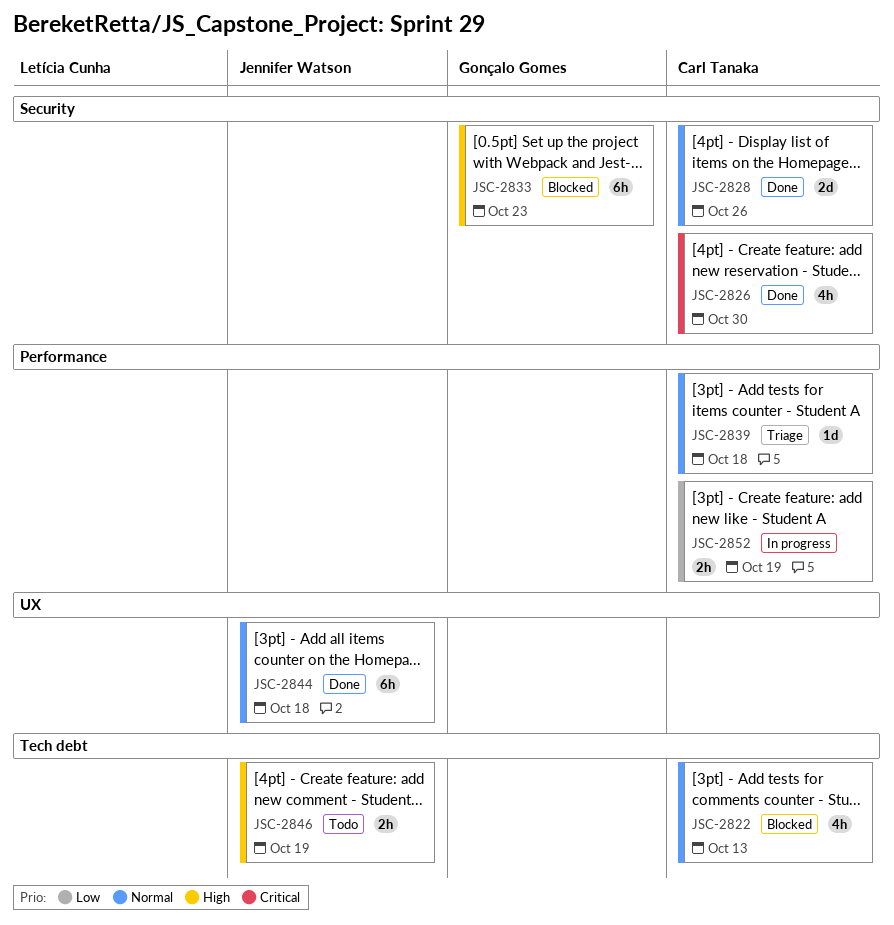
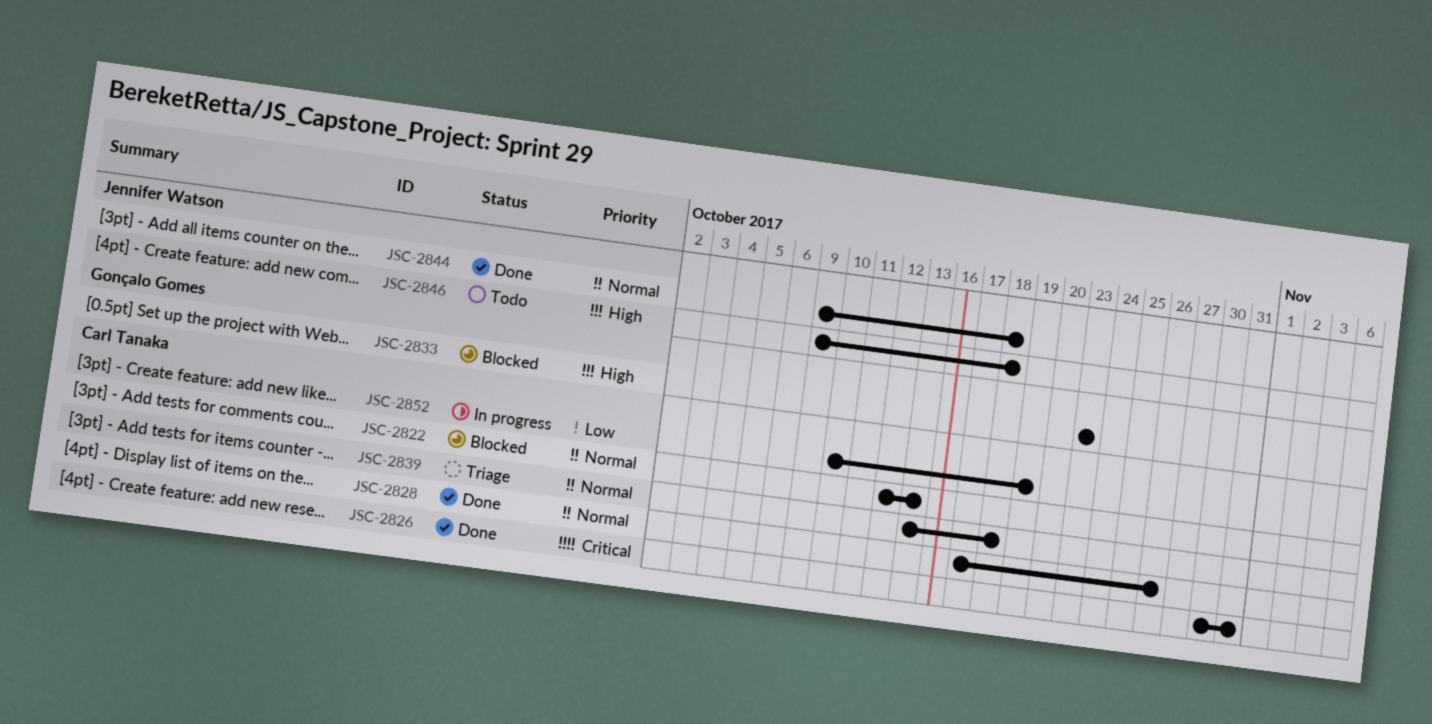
JSC-2826, due: Oct 30 -> Oct 31
JSC-2846, due: Oct 19 -> Oct 18

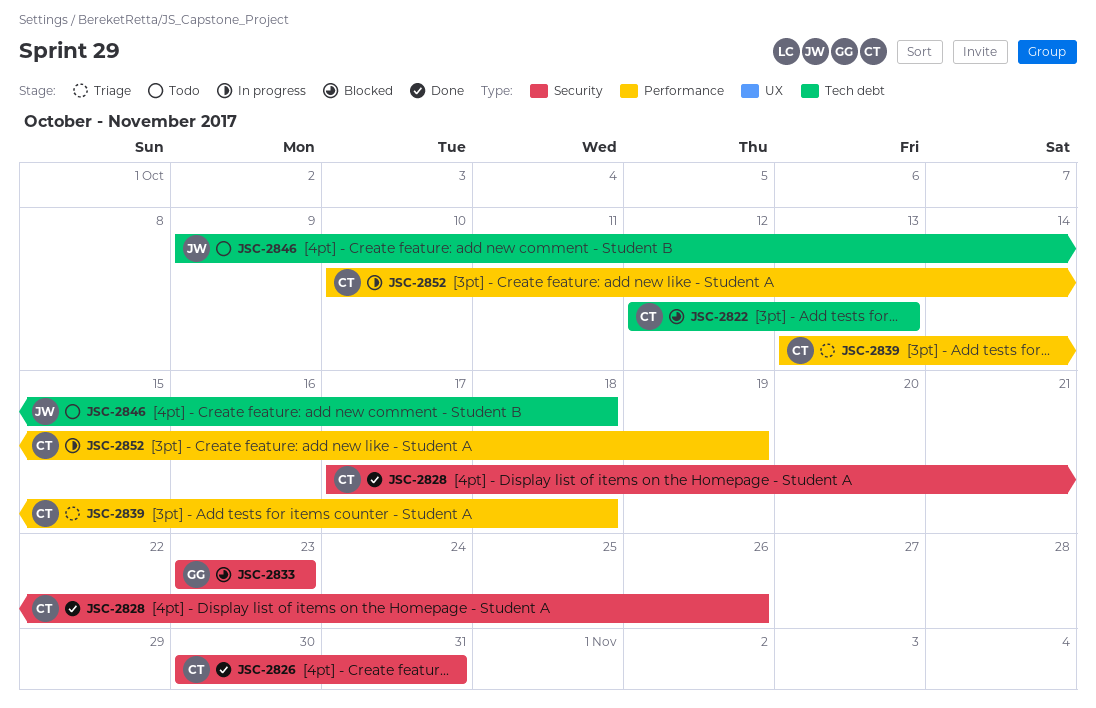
JSC-2844: present -> none

